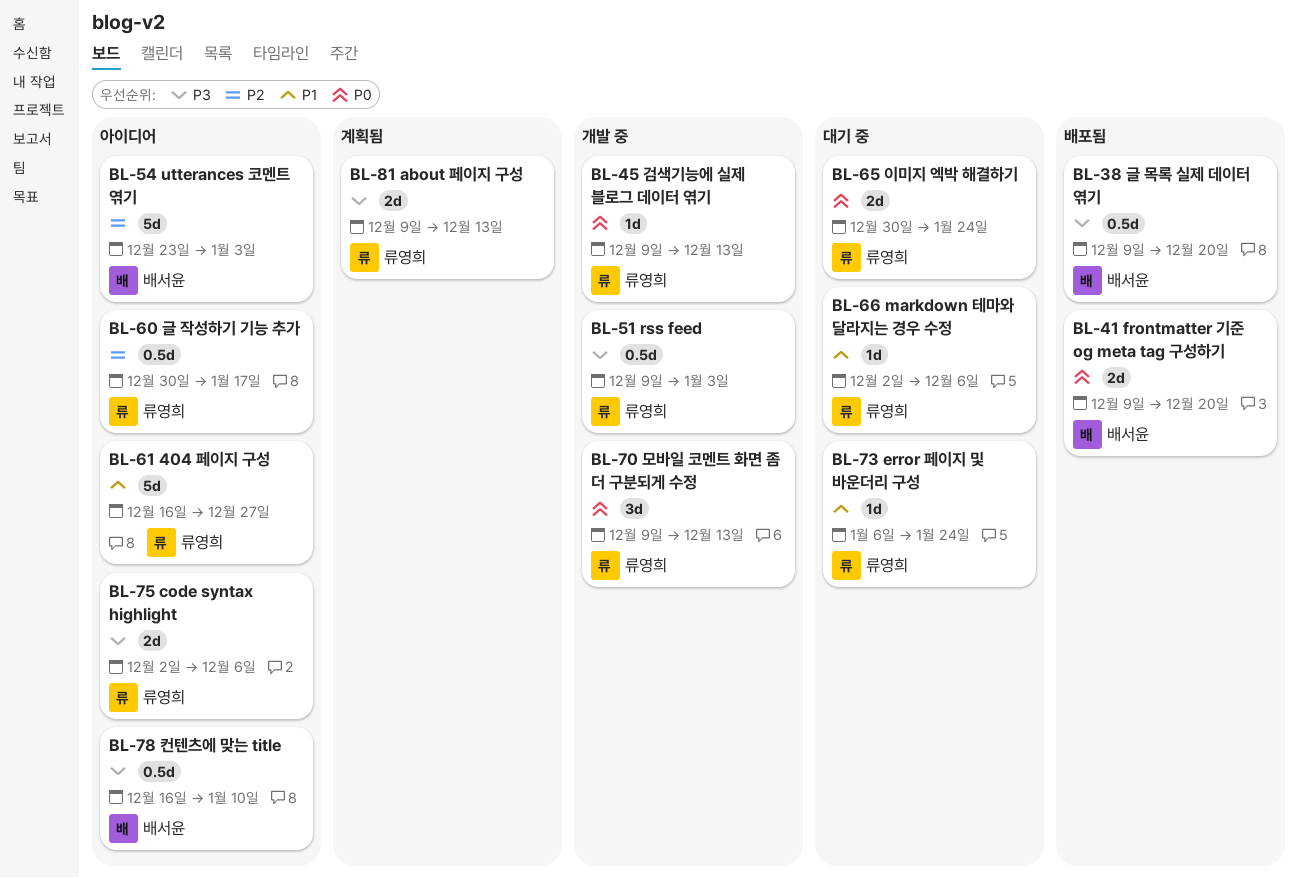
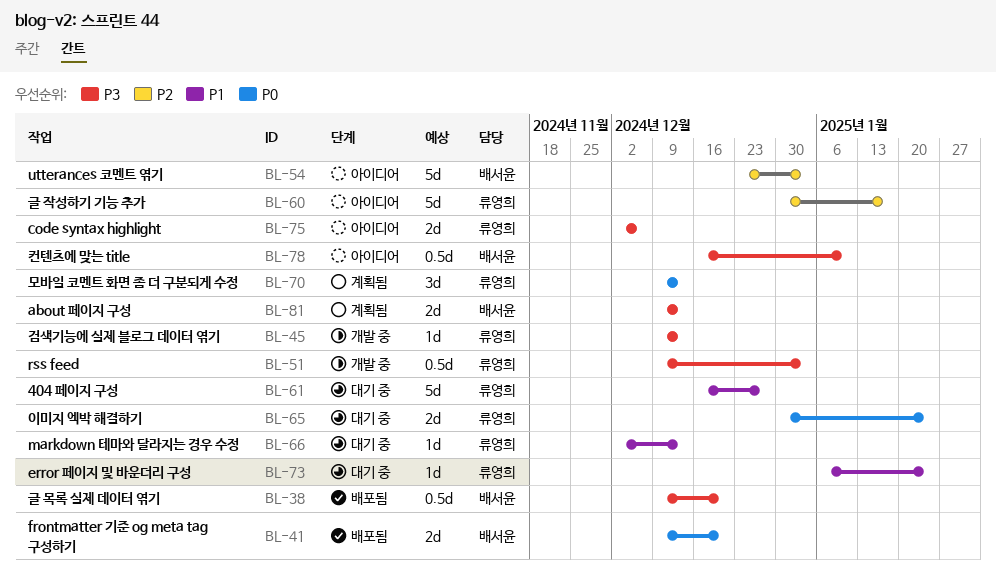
BL-45, priority: P0 -> P3
BL-60, estimate: 0.5d -> 5d
BL-61, status: 아이디어 -> 대기 중
BL-66, due: Dec 6 -> Dec 13
BL-70, status: 개발 중 -> 계획됨
BL-81, owner: 류영희 -> 배서윤

